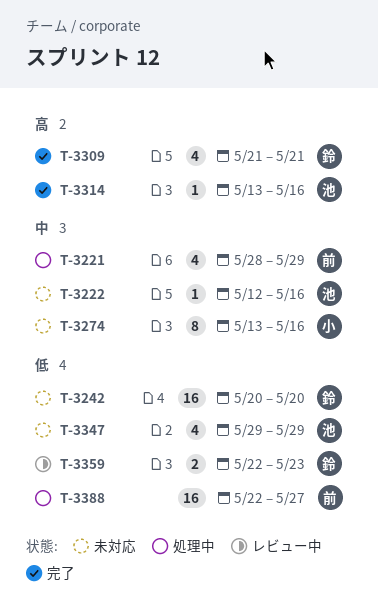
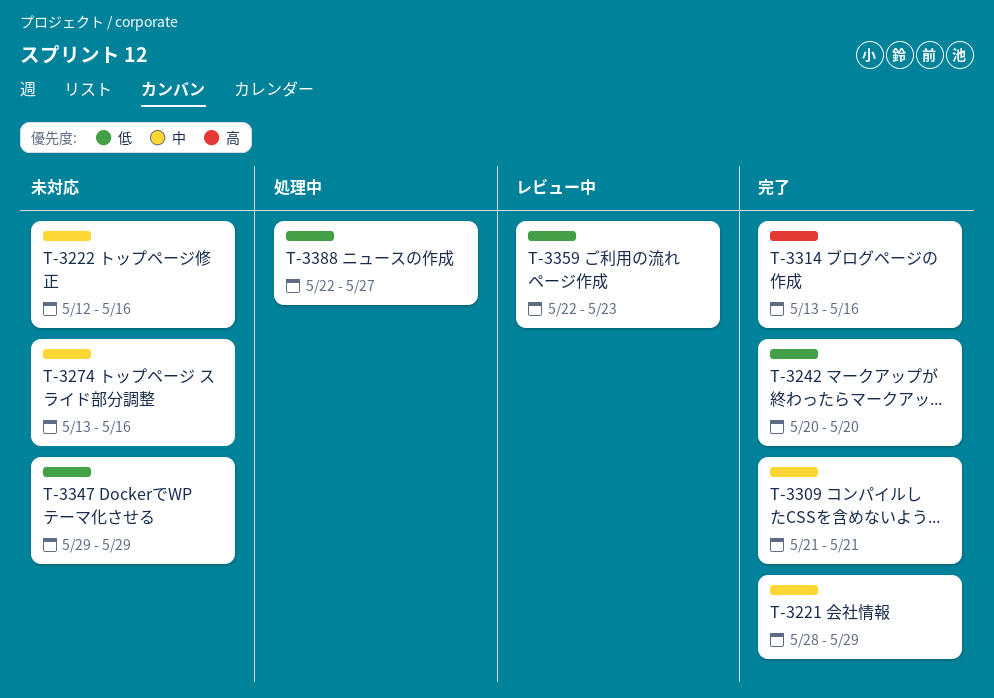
T-3221, status: 処理中 -> 完了
T-3242, status: 未対応 -> 完了
T-3309, priority: 高 -> 中

